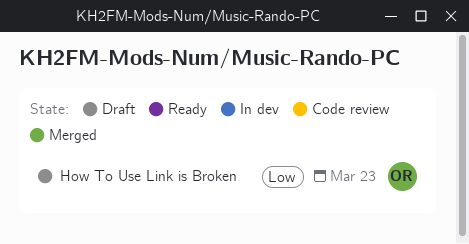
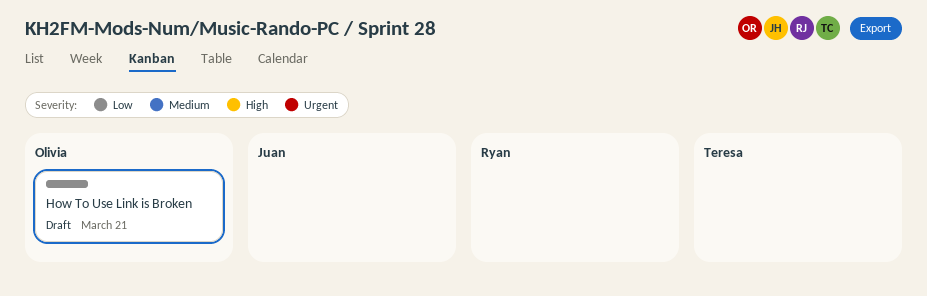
How To Use Link is Broken, due: Mar 23 -> Mar 21

